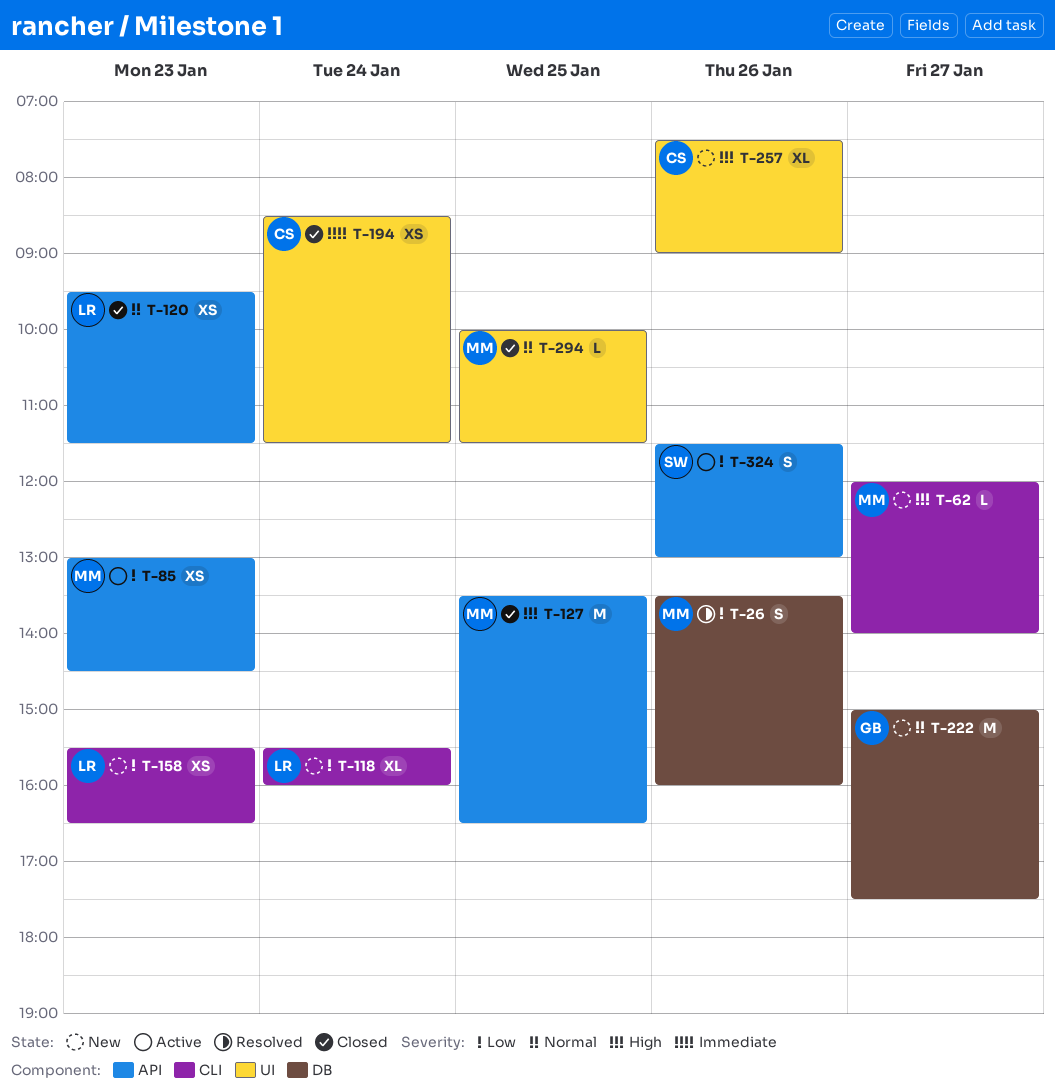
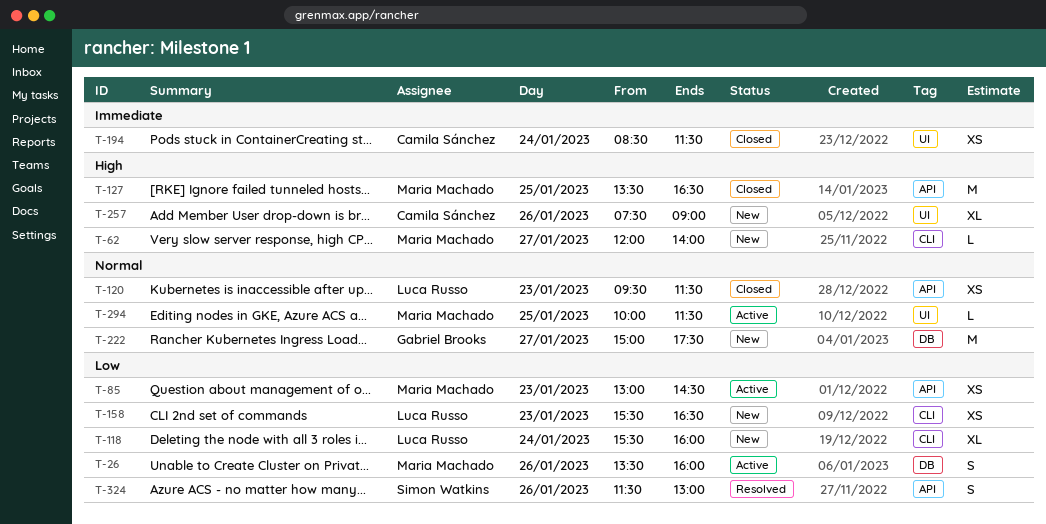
T-26, status: Resolved -> Active
T-294, status: Closed -> Active
T-324, status: Active -> Resolved

